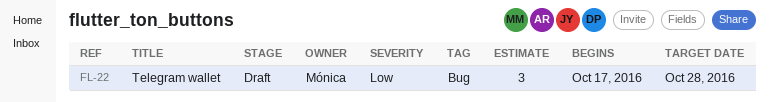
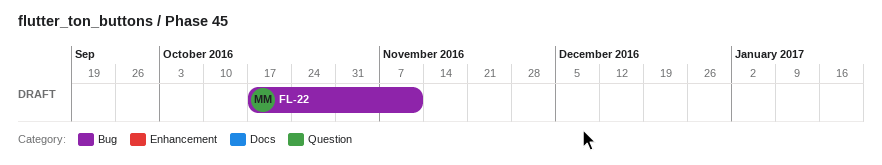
FL-22, due: Oct 28 -> Nov 11

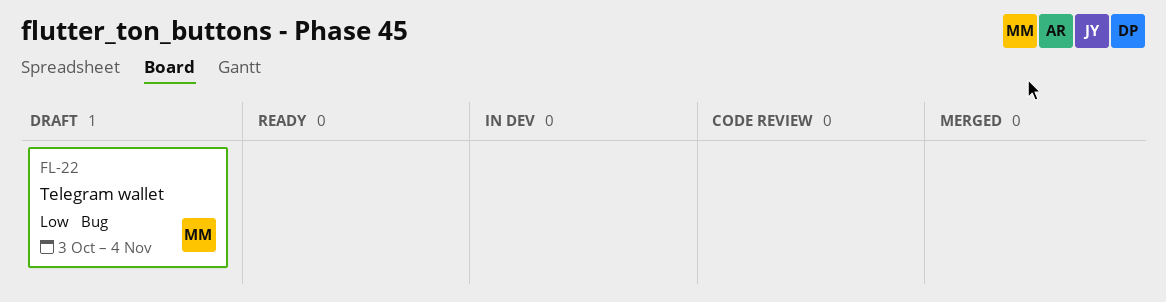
FL-22, start: Oct 17 -> Oct 3
FL-22, due: Nov 11 -> Nov 4

